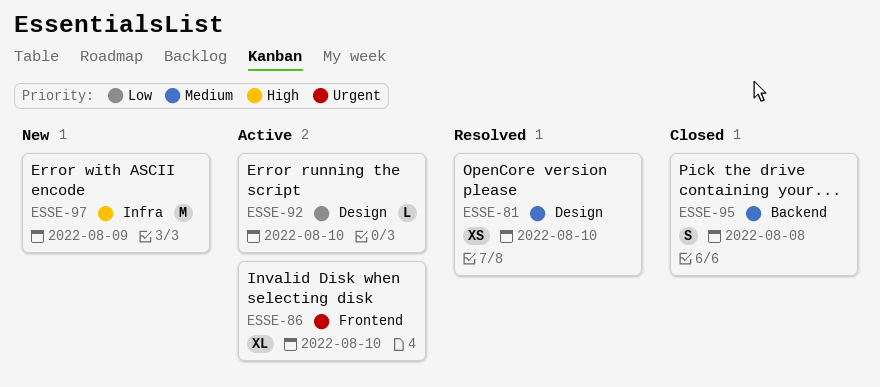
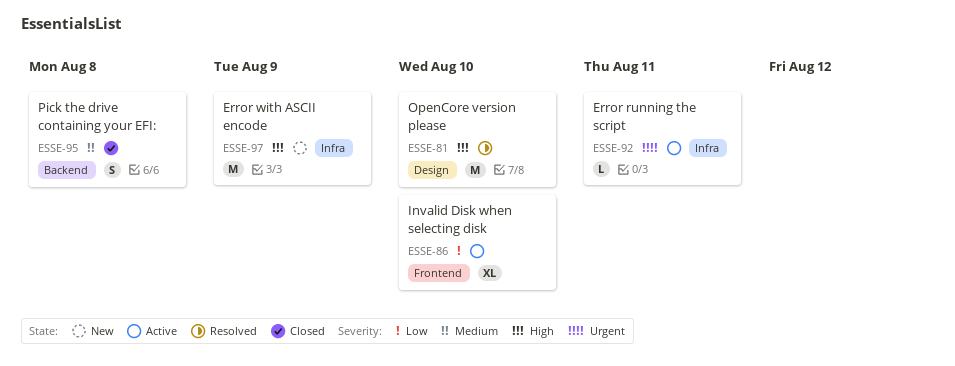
ESSE-81, priority: Medium -> High
ESSE-81, estimate: XS -> M
ESSE-86, priority: Urgent -> Low
ESSE-92, priority: Low -> Urgent
ESSE-92, label: Design -> Infra
ESSE-92, due: Aug 10 -> Aug 11

